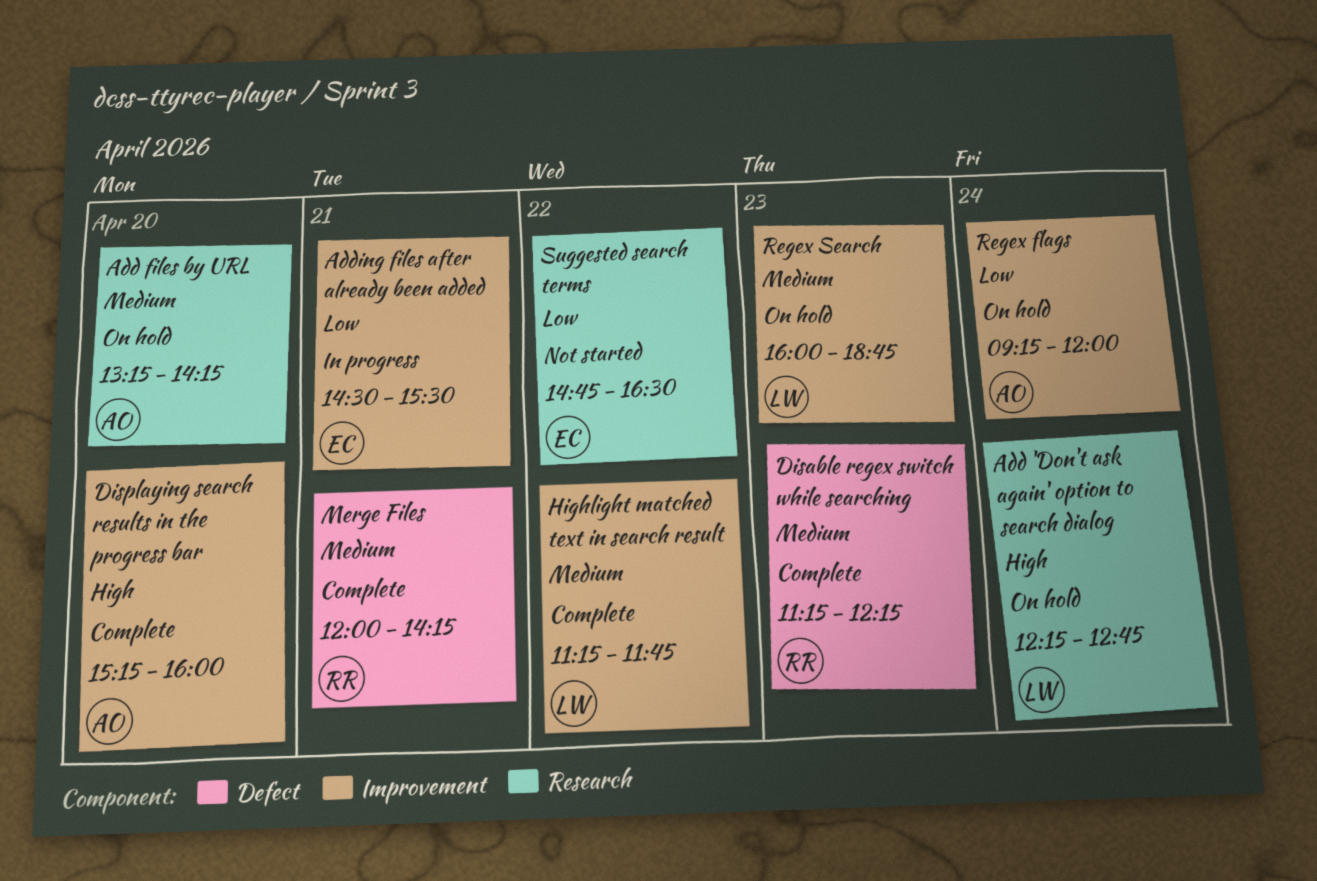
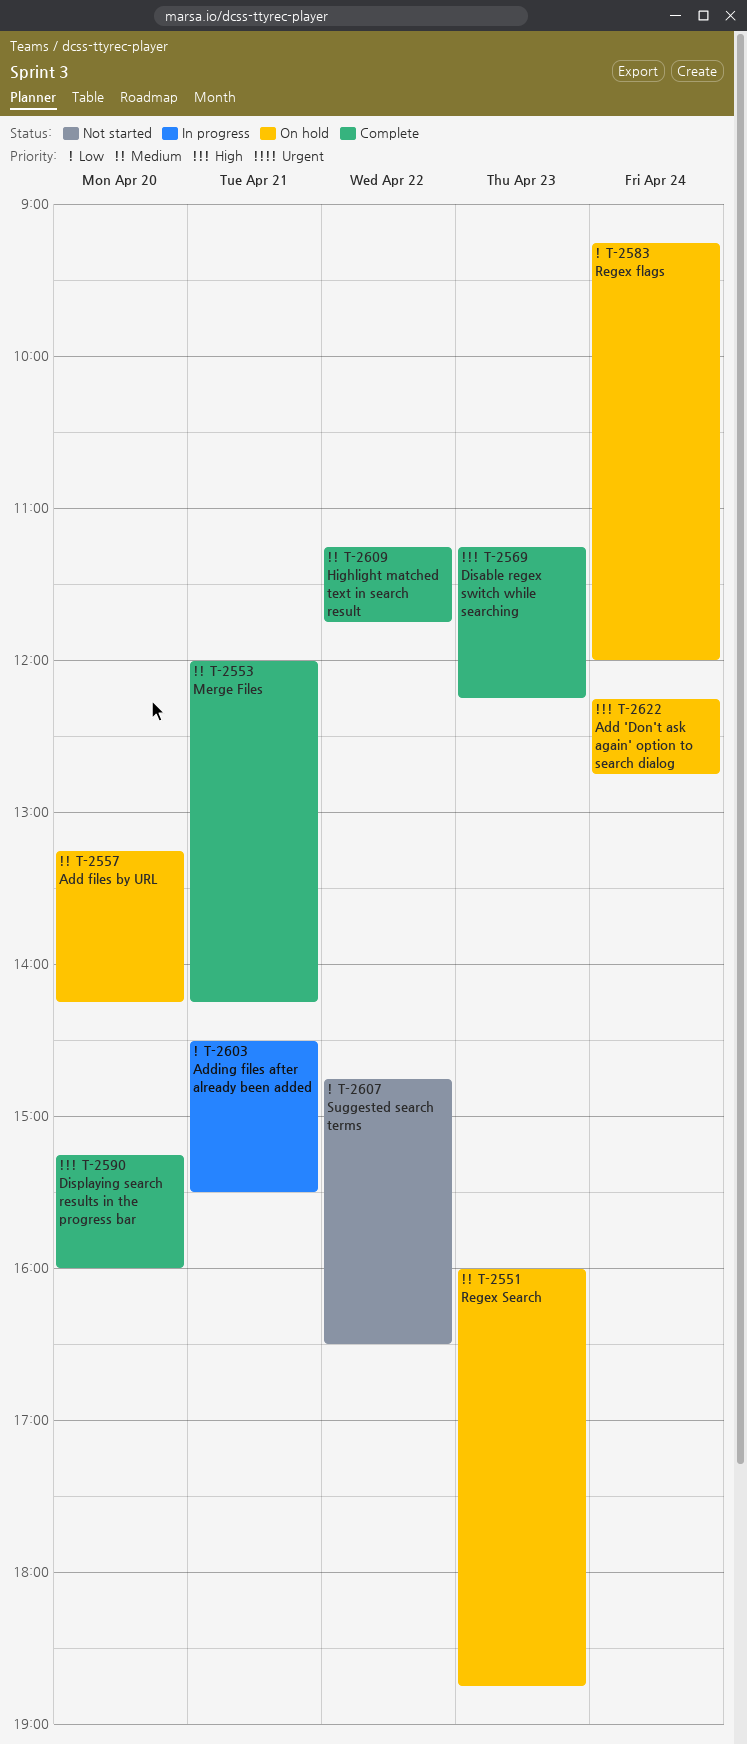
Disable regex switch while searching, priority: Medium -> High

